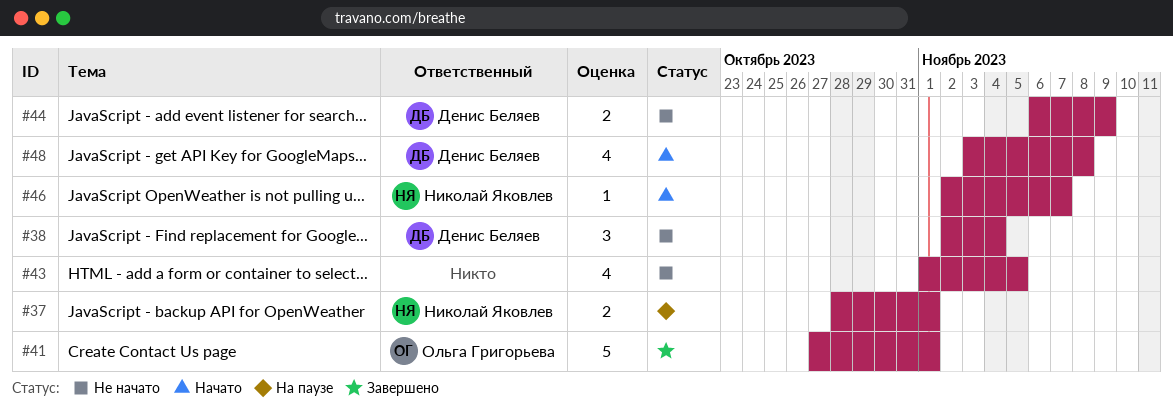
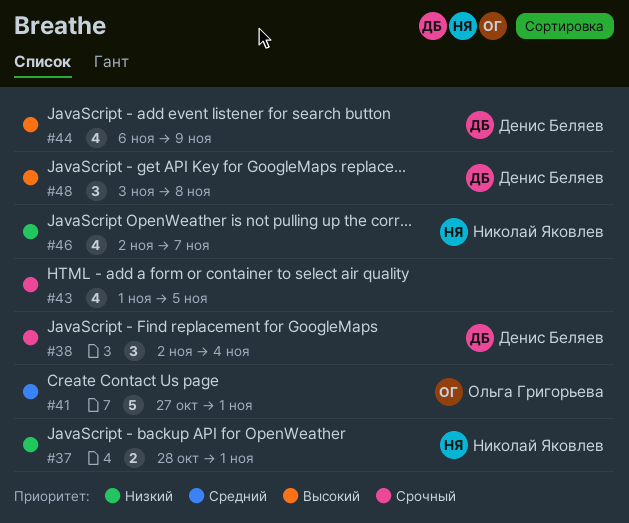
#44, estimate: 2 -> 4
#46, estimate: 1 -> 4
#48, estimate: 4 -> 3

